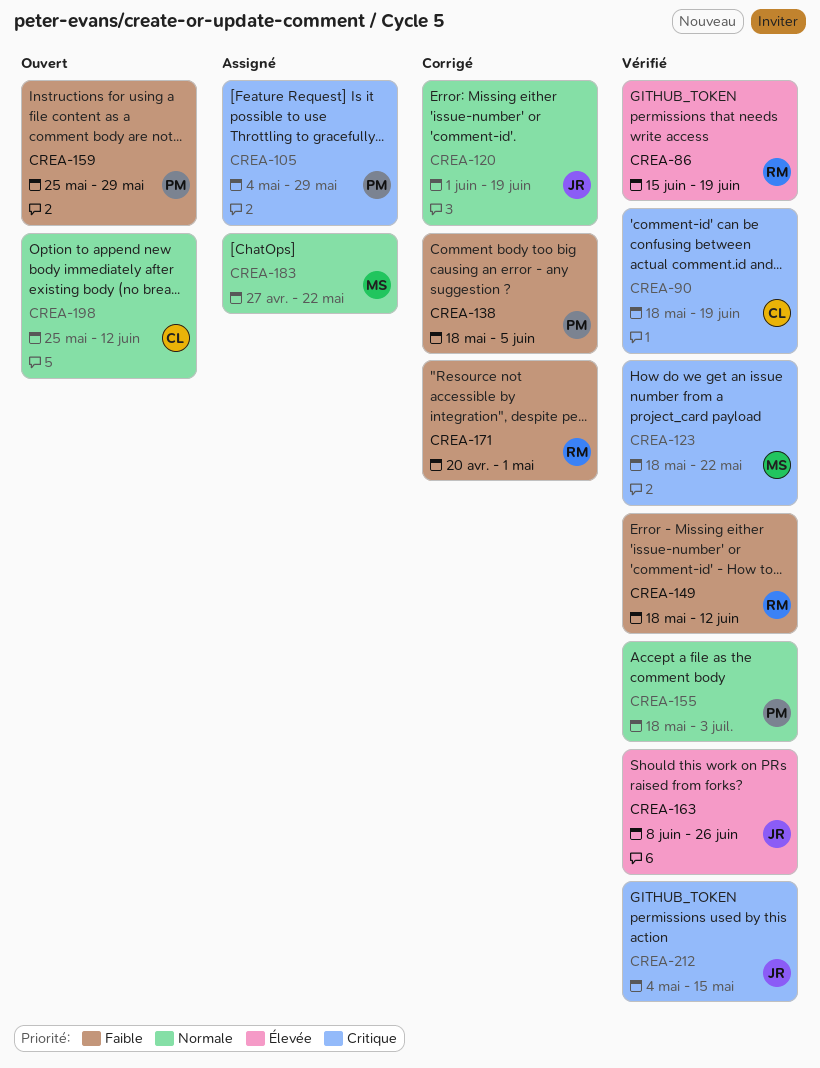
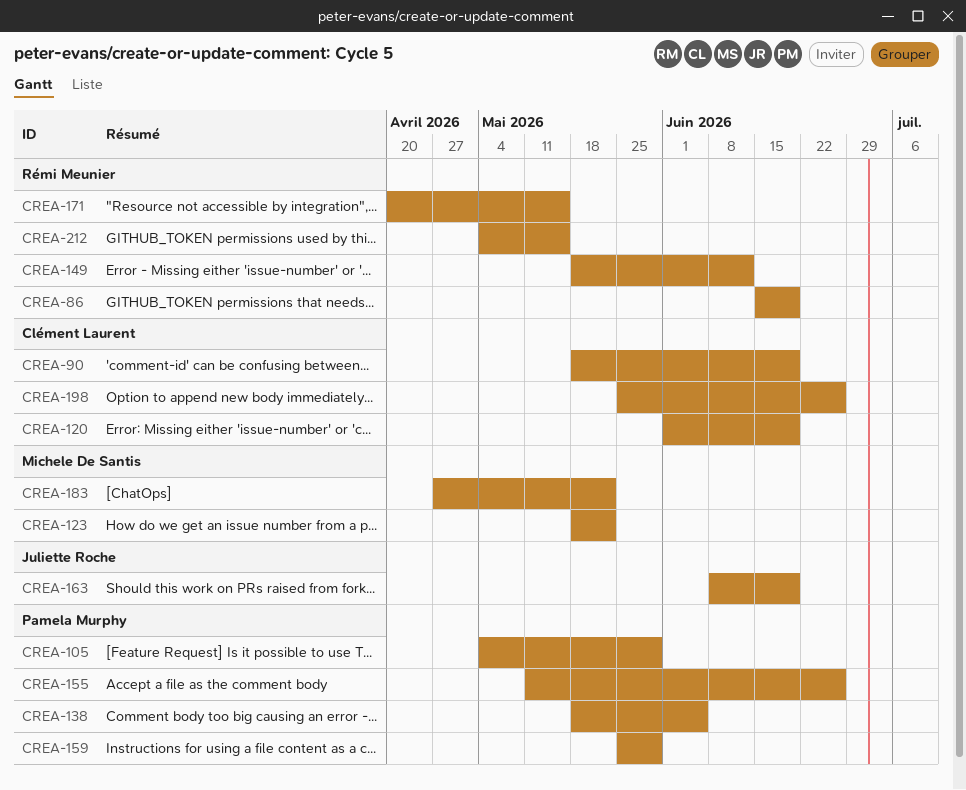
CREA-120, owner: Juliette Roche -> Clément Laurent
CREA-155, start: May 18 -> May 11
CREA-155, due: Jul 3 -> Jun 26
CREA-163, due: Jun 26 -> Jun 19
CREA-171, due: May 1 -> May 15
CREA-198, due: Jun 12 -> Jun 26
CREA-212, owner: Juliette Roche -> Rémi Meunier

